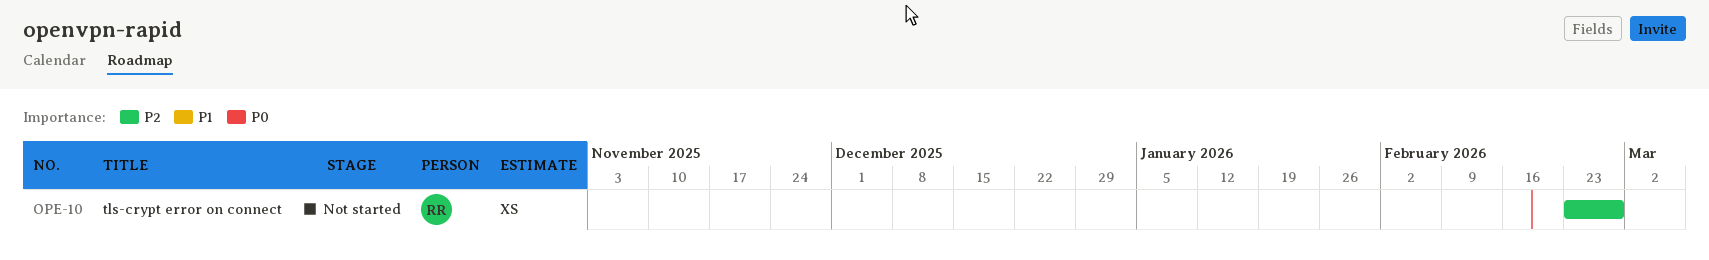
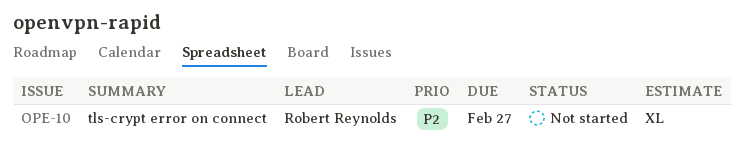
OPE-10, estimate: XS -> XL

